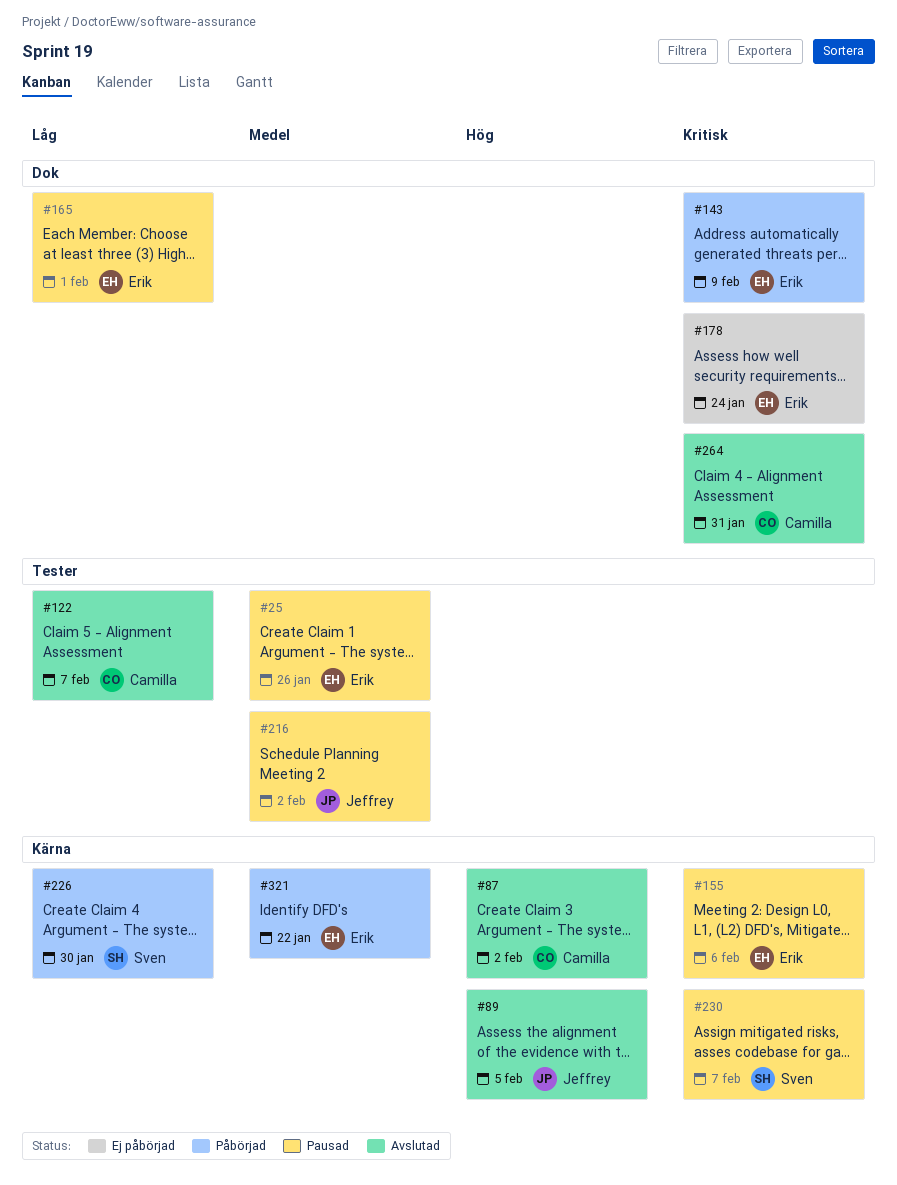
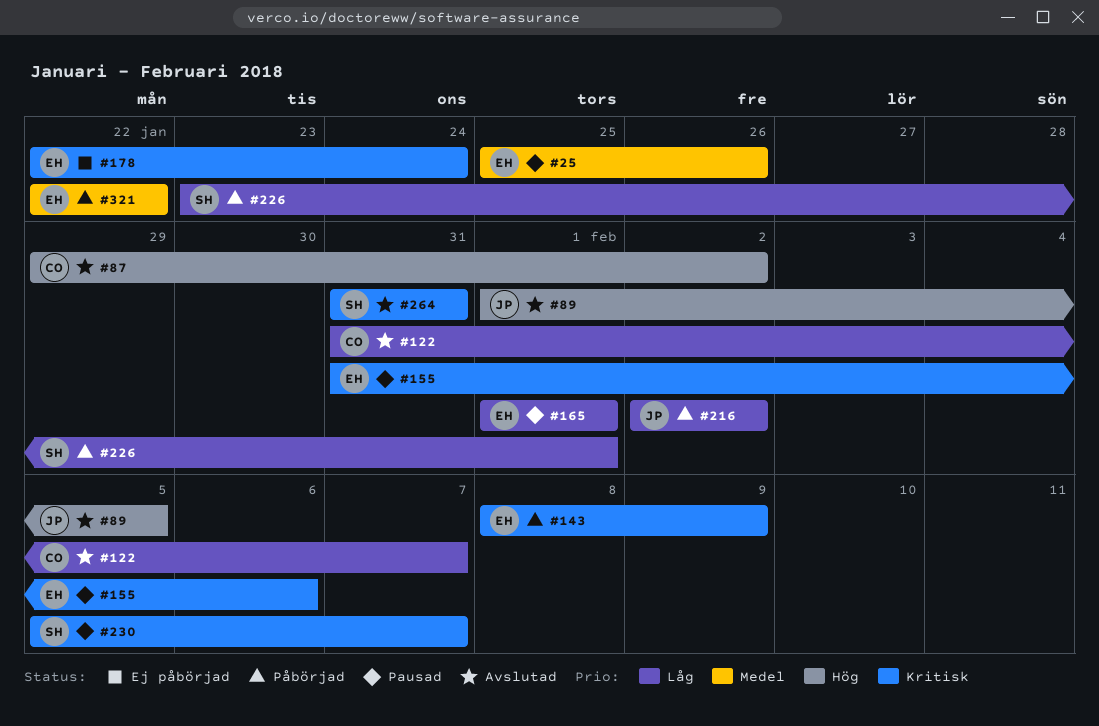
#216, status: Pausad -> Påbörjad
#216, priority: Medel -> Låg
#226, due: Jan 30 -> Feb 1
#264, owner: Camilla -> Sven

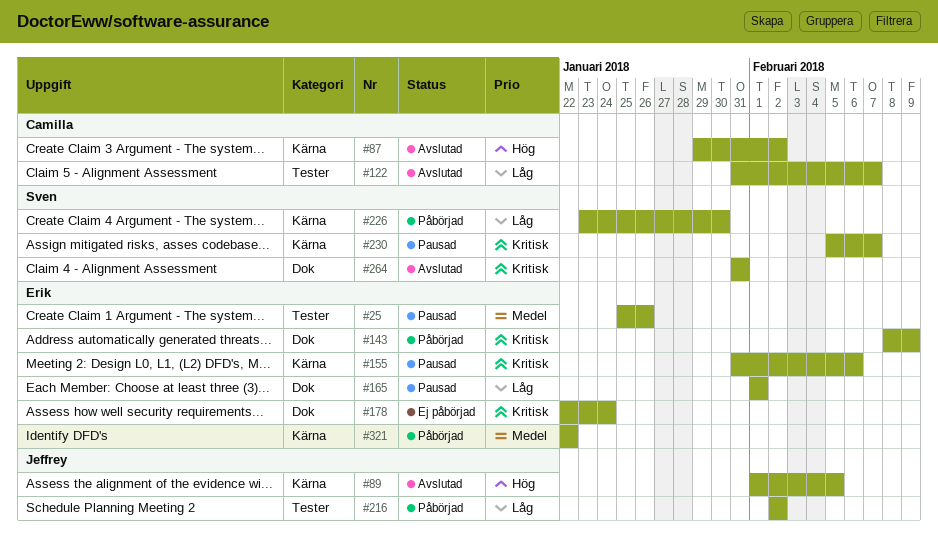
#226, due: Feb 1 -> Jan 30

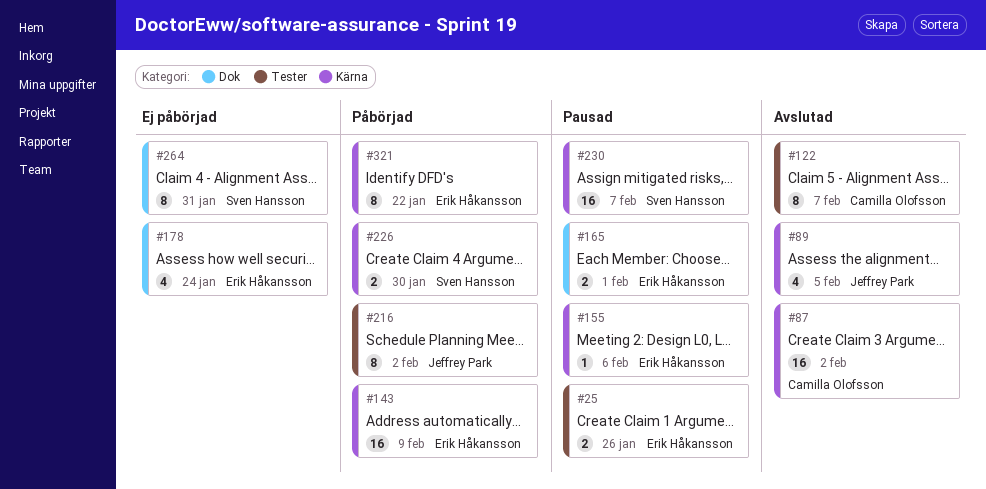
#143, label: Dok -> Kärna
#264, status: Avslutad -> Ej påbörjad

